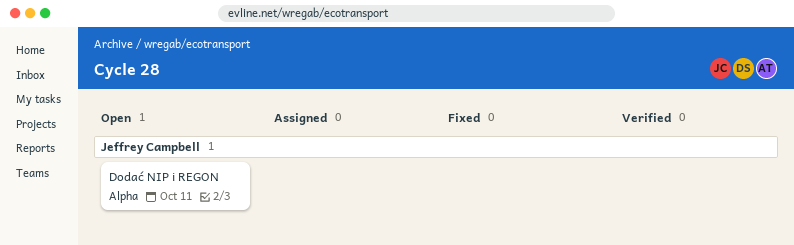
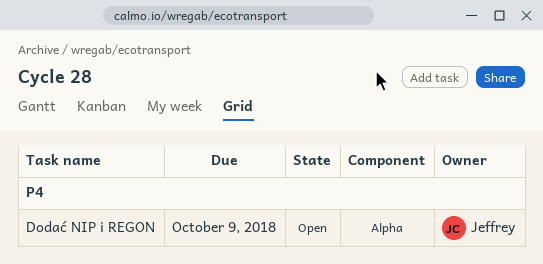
Dodać NIP i REGON, due: Oct 11 -> Oct 9

